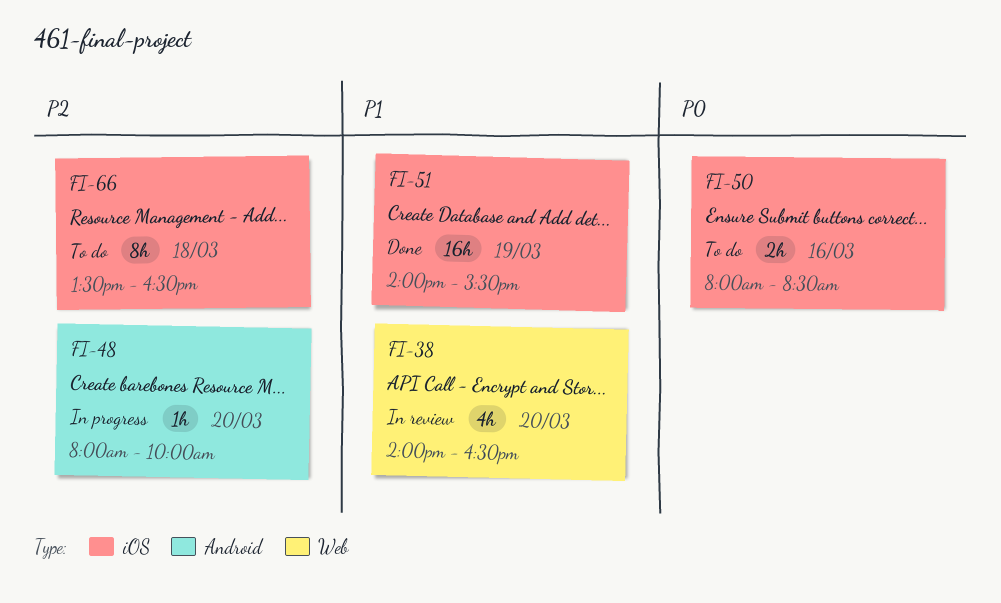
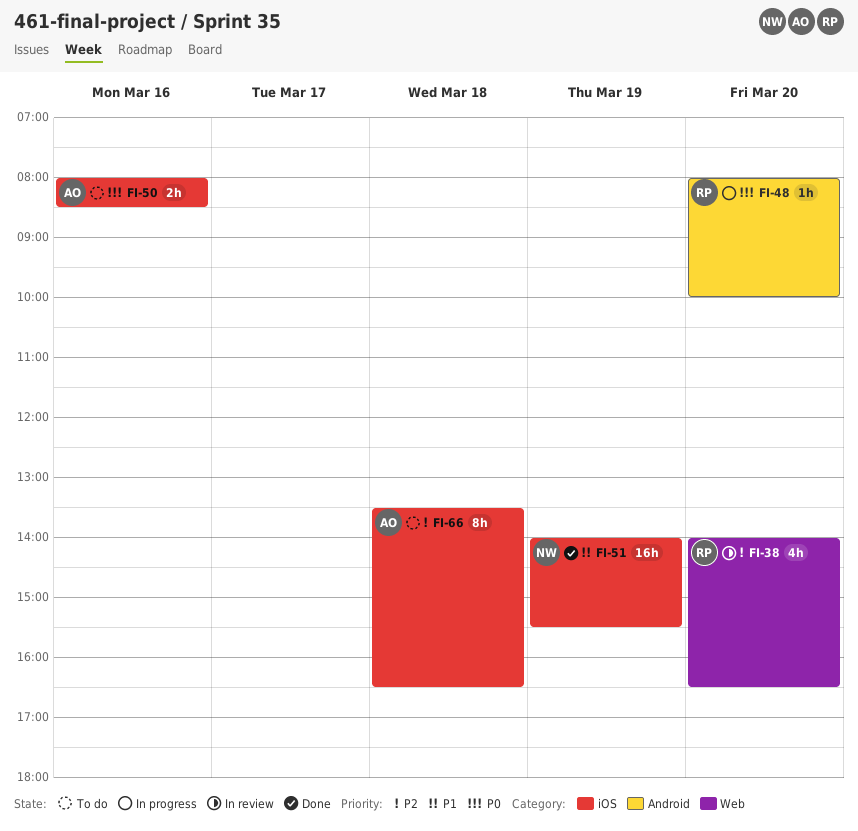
FI-38, priority: P1 -> P2
FI-48, priority: P2 -> P0

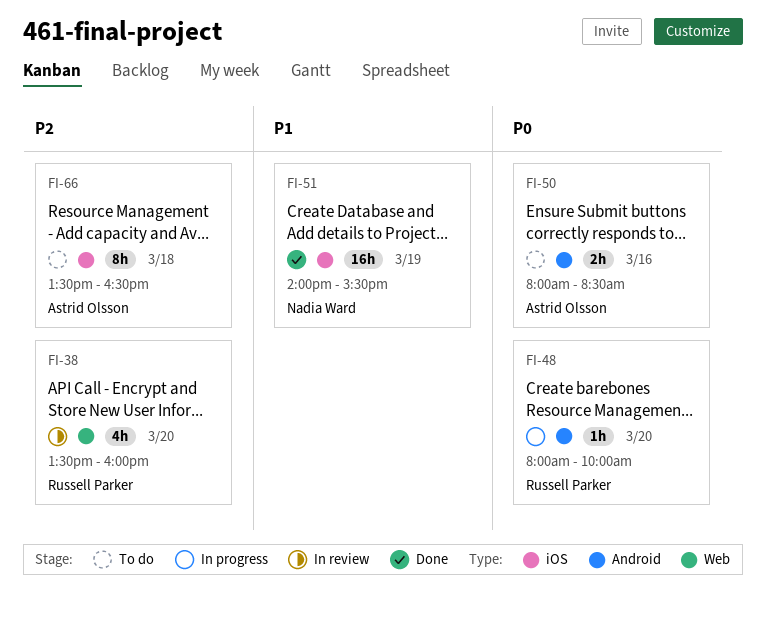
FI-38, begins: 14:00 -> 13:30
FI-38, ends: 16:30 -> 16:00
FI-50, label: iOS -> Android

